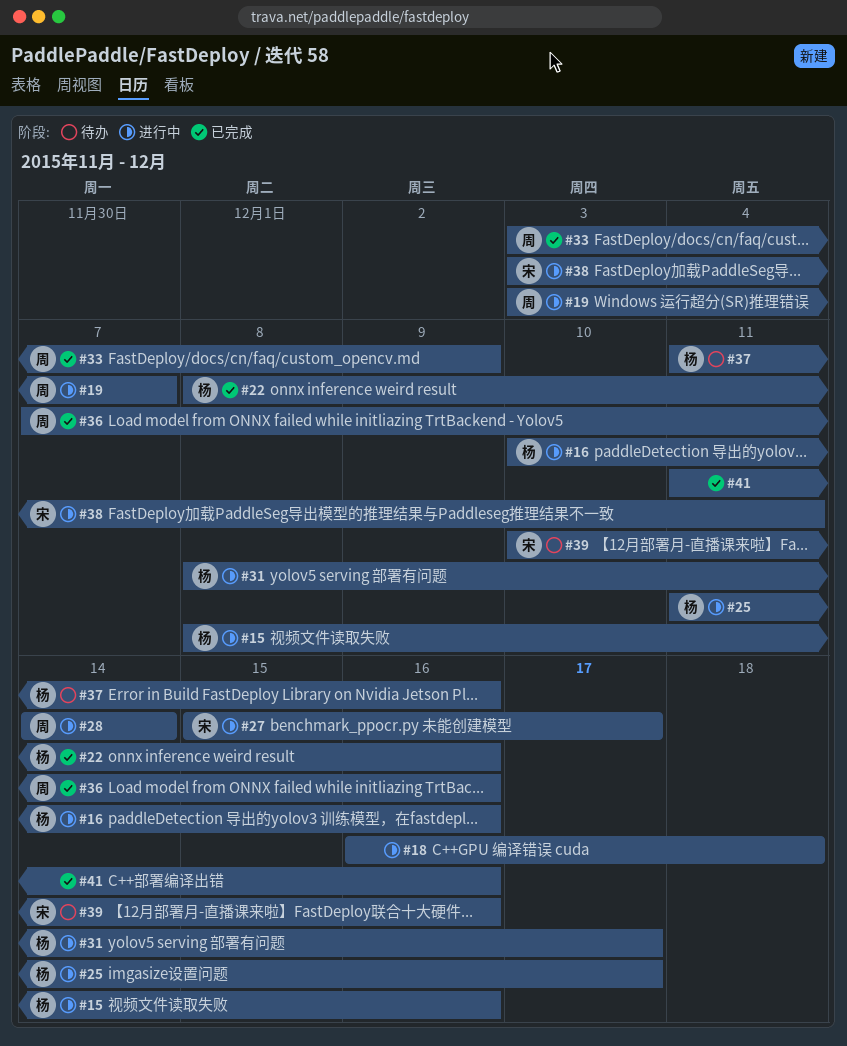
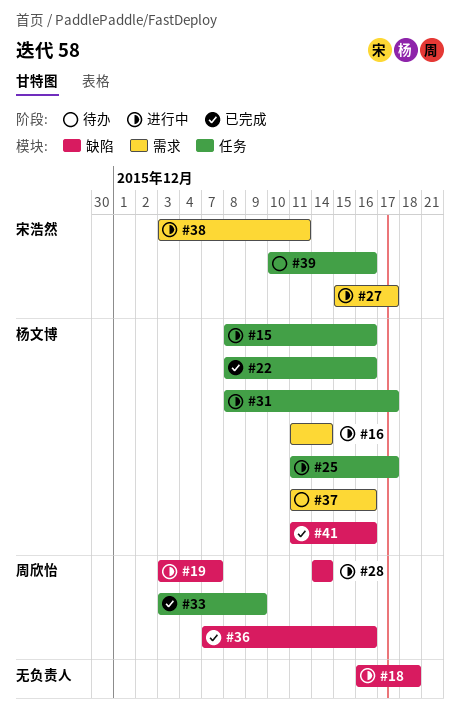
#16, start: Dec 10 -> Dec 11
#16, due: Dec 16 -> Dec 14
#41, owner: none -> 杨文博

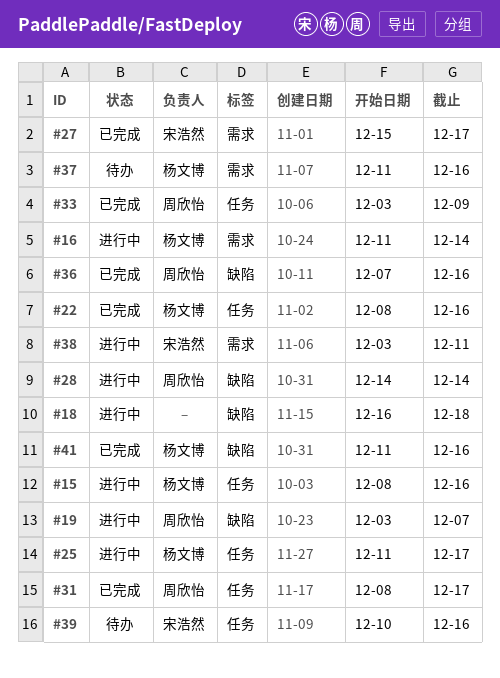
#27, status: 进行中 -> 已完成
#31, status: 进行中 -> 已完成
#31, owner: 杨文博 -> 周欣怡

